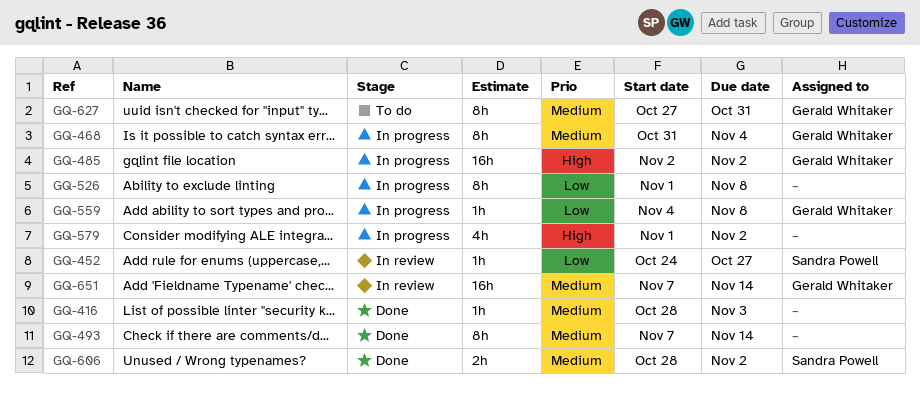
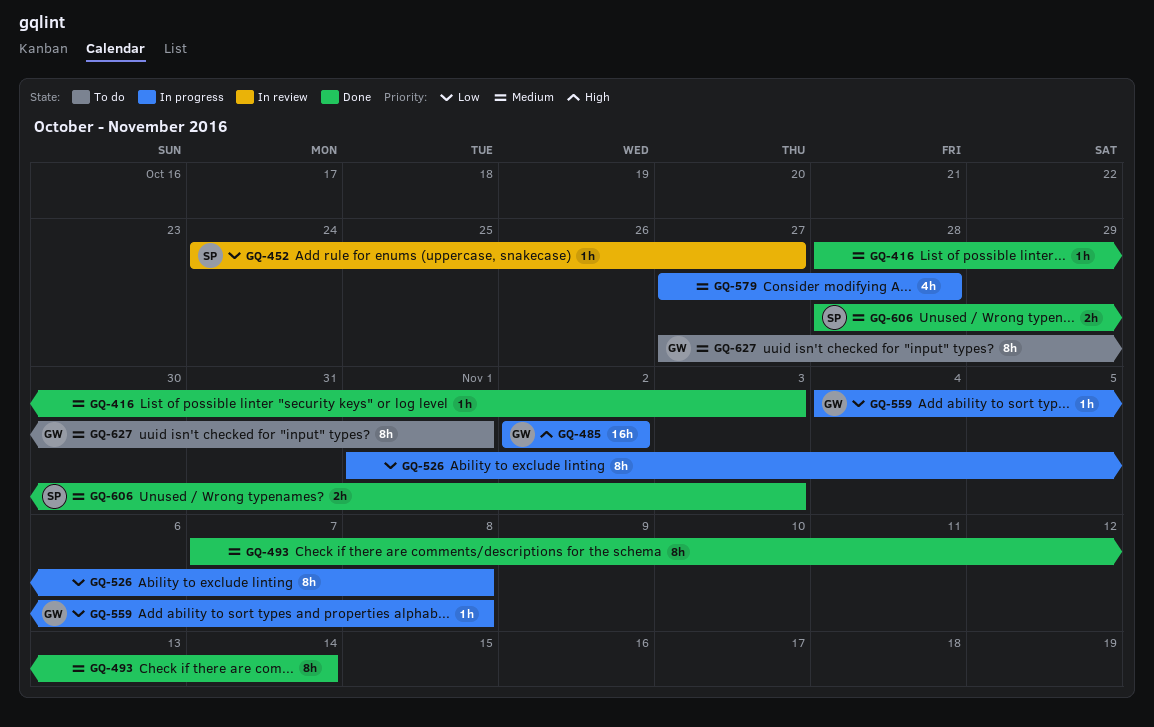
GQ-468: present -> none
GQ-579, priority: High -> Medium
GQ-579, start: Nov 1 -> Oct 27
GQ-579, due: Nov 2 -> Oct 28
GQ-606, due: Nov 2 -> Nov 3
GQ-627, due: Oct 31 -> Nov 1
GQ-651: present -> none

